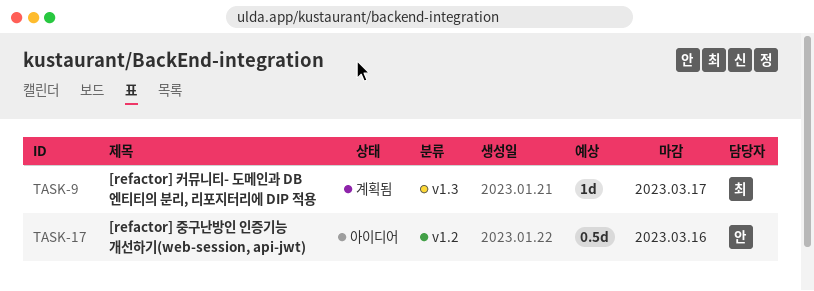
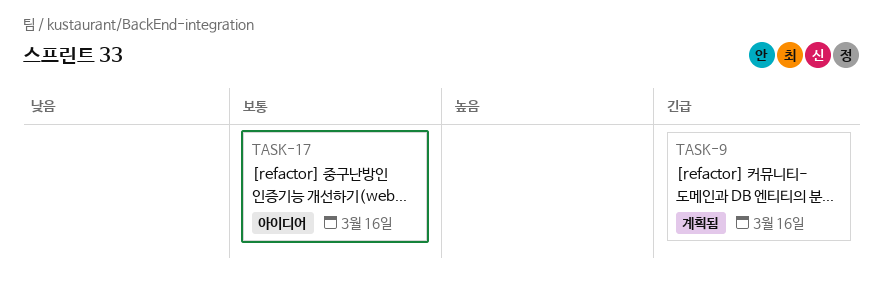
TASK-9, due: Mar 17 -> Mar 16

